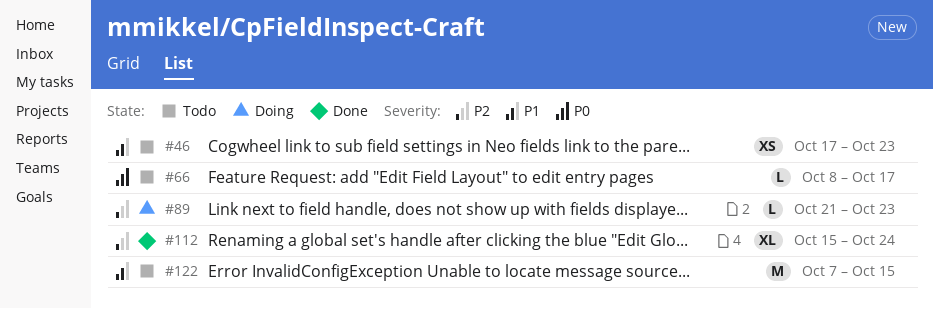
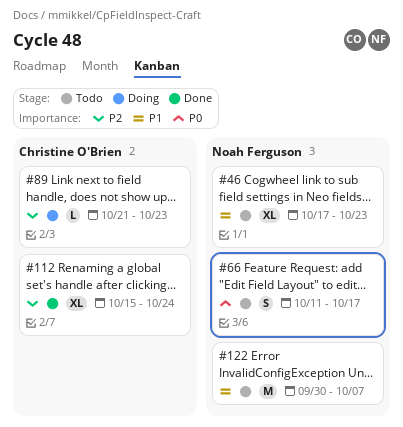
#46, estimate: XS -> XL
#66, estimate: L -> S
#66, start: Oct 8 -> Oct 11
#122, start: Oct 7 -> Sep 30
#122, due: Oct 15 -> Oct 7

